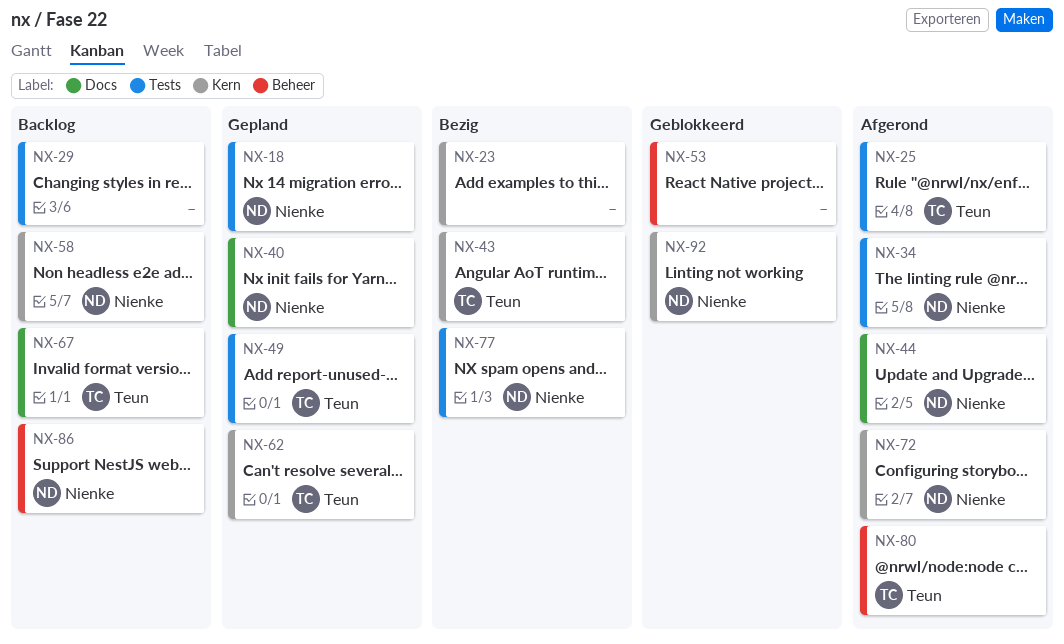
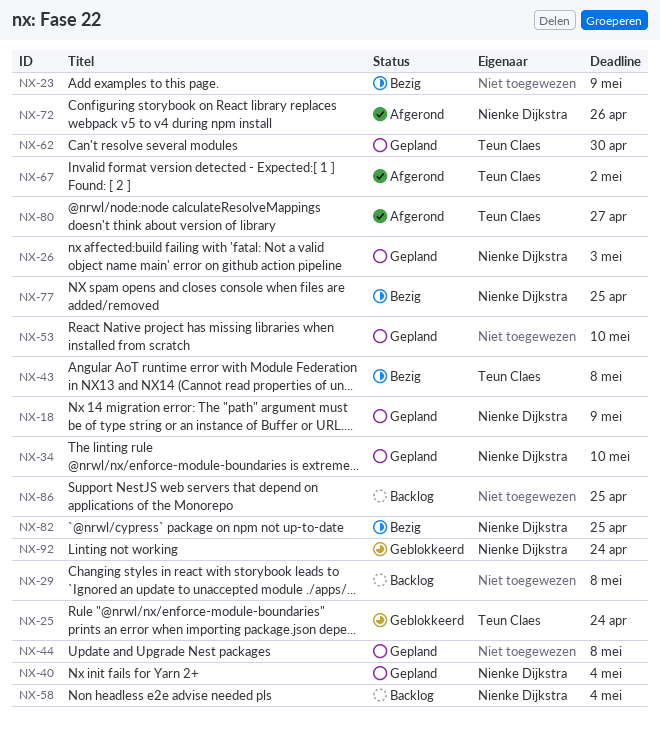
NX-25, status: Afgerond -> Geblokkeerd
NX-26: none -> present
NX-34, status: Afgerond -> Gepland
NX-44, status: Afgerond -> Gepland
NX-44, owner: Nienke Dijkstra -> none
NX-49: present -> none
NX-53, status: Geblokkeerd -> Gepland
NX-67, status: Backlog -> Afgerond
NX-82: none -> present
NX-86, owner: Nienke Dijkstra -> none

